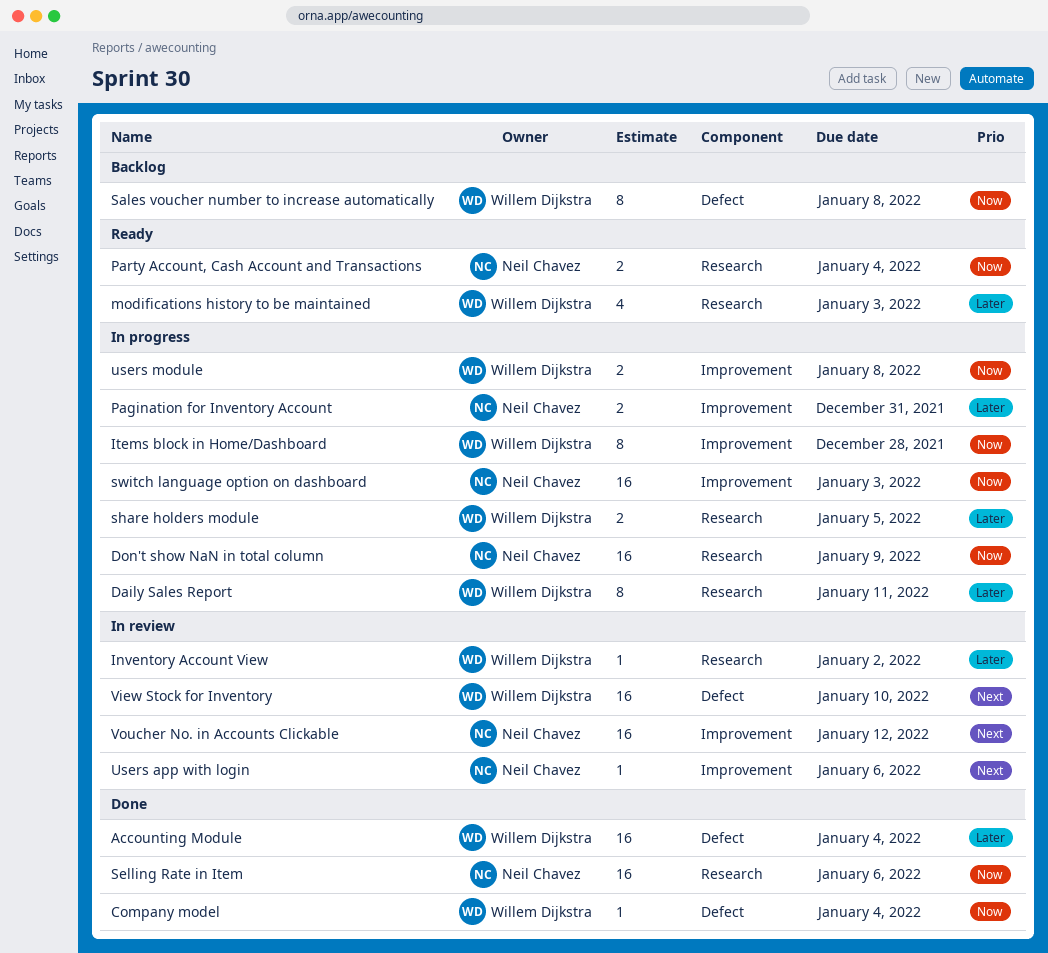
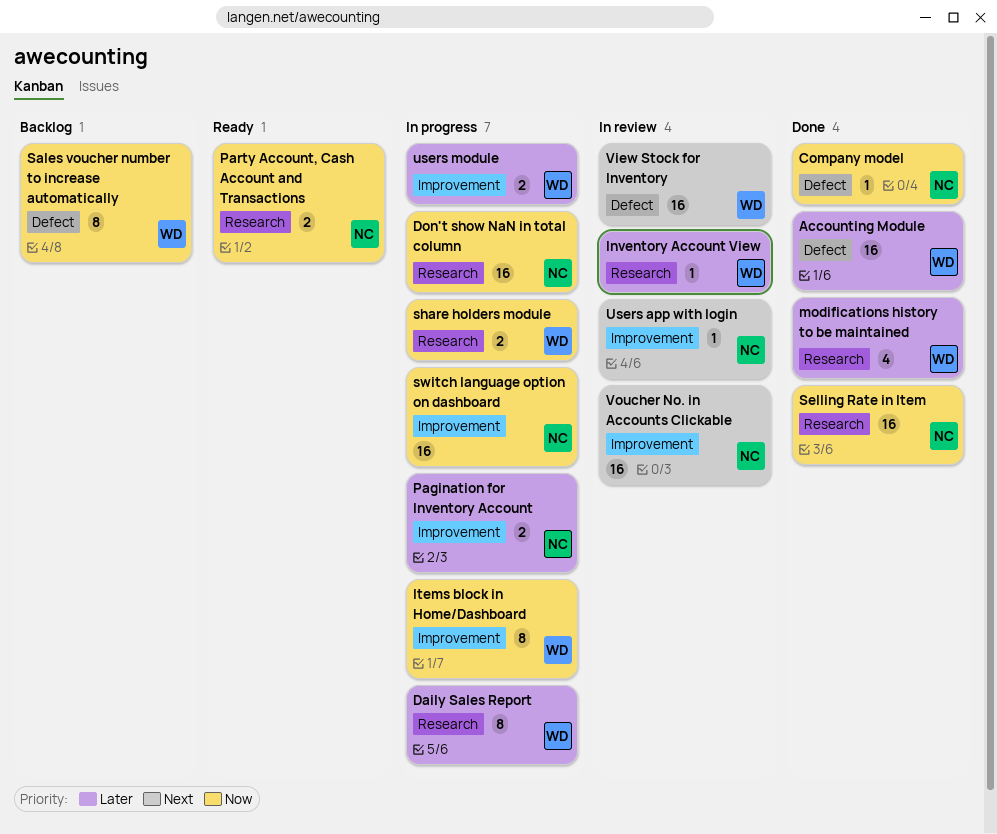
Company model, owner: Willem Dijkstra -> Neil Chavez
modifications history to be maintained, status: Ready -> Done
share holders module, priority: Later -> Now
users module, priority: Now -> Later

